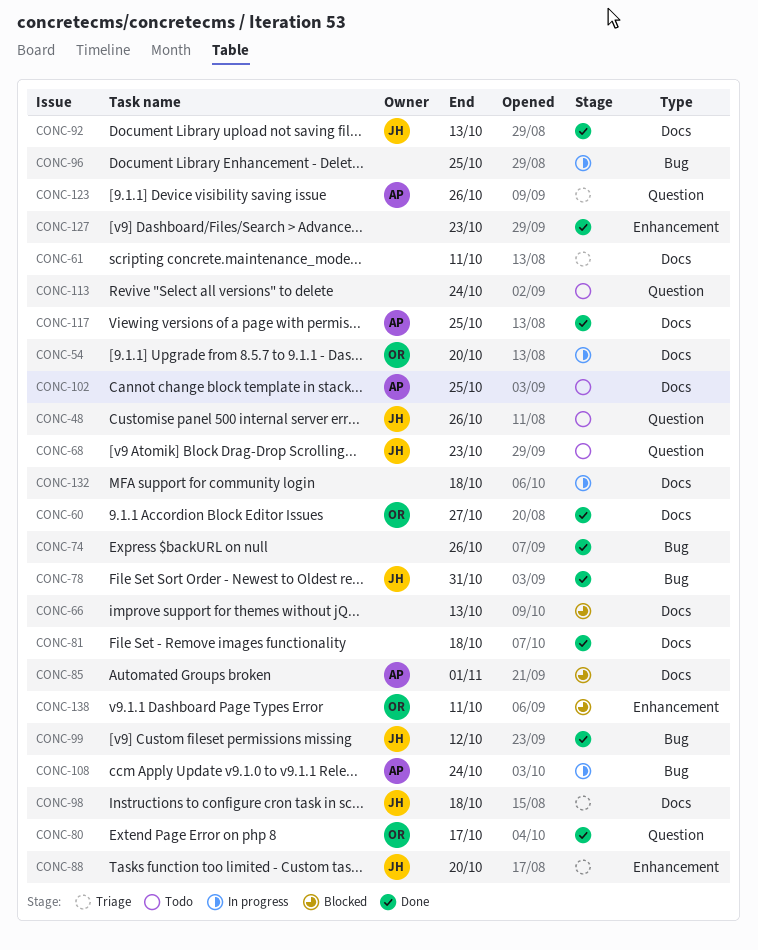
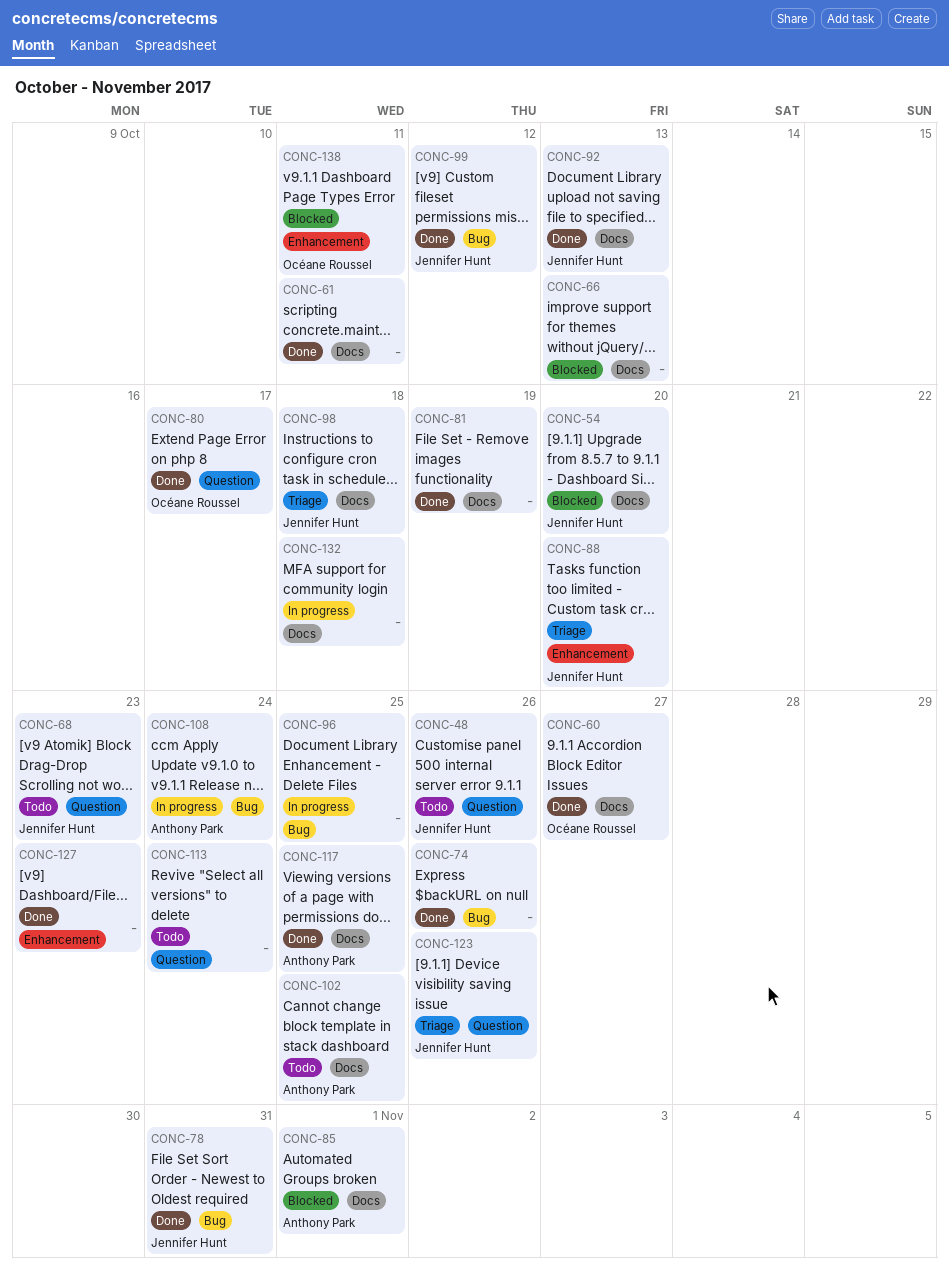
CONC-54, status: In progress -> Blocked
CONC-54, owner: Océane Roussel -> Jennifer Hunt
CONC-61, status: Triage -> Done
CONC-81, due: Oct 18 -> Oct 19
CONC-123, owner: Anthony Park -> Jennifer Hunt

